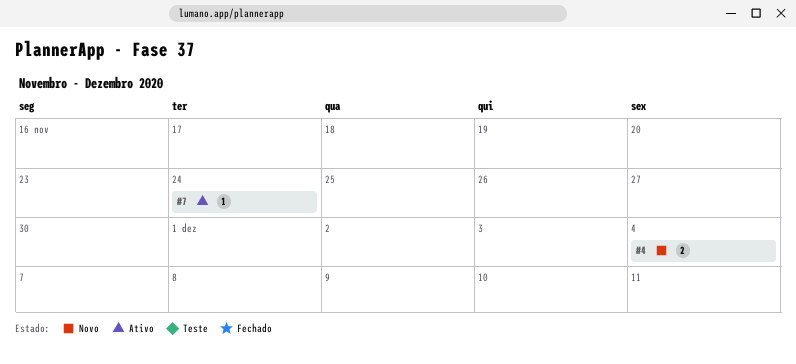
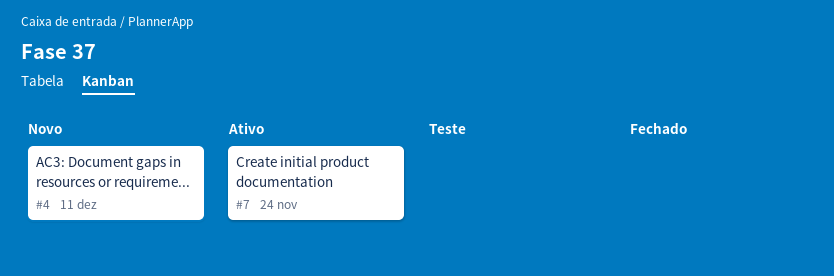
#4, due: Dec 4 -> Dec 11

